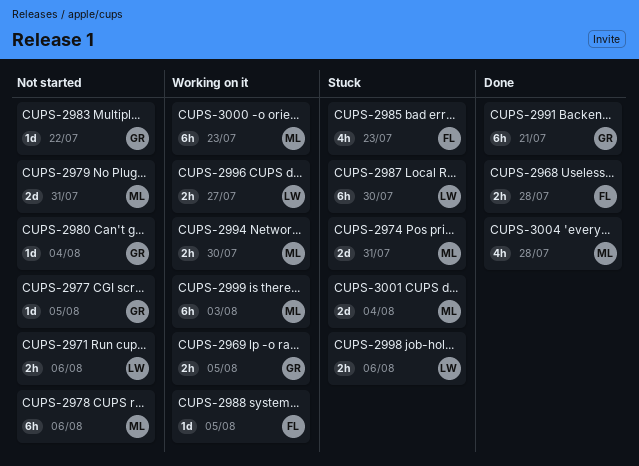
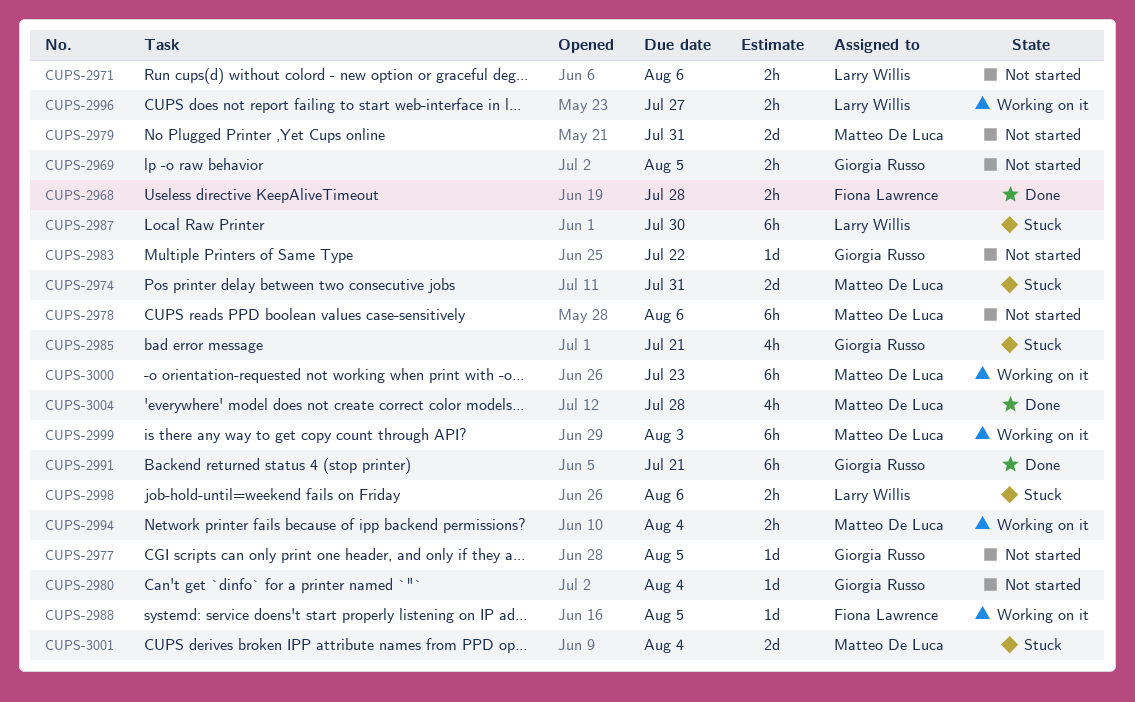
CUPS-2969, status: Working on it -> Not started
CUPS-2985, owner: Fiona Lawrence -> Giorgia Russo
CUPS-2985, due: Jul 23 -> Jul 21
CUPS-2994, due: Jul 30 -> Aug 4

